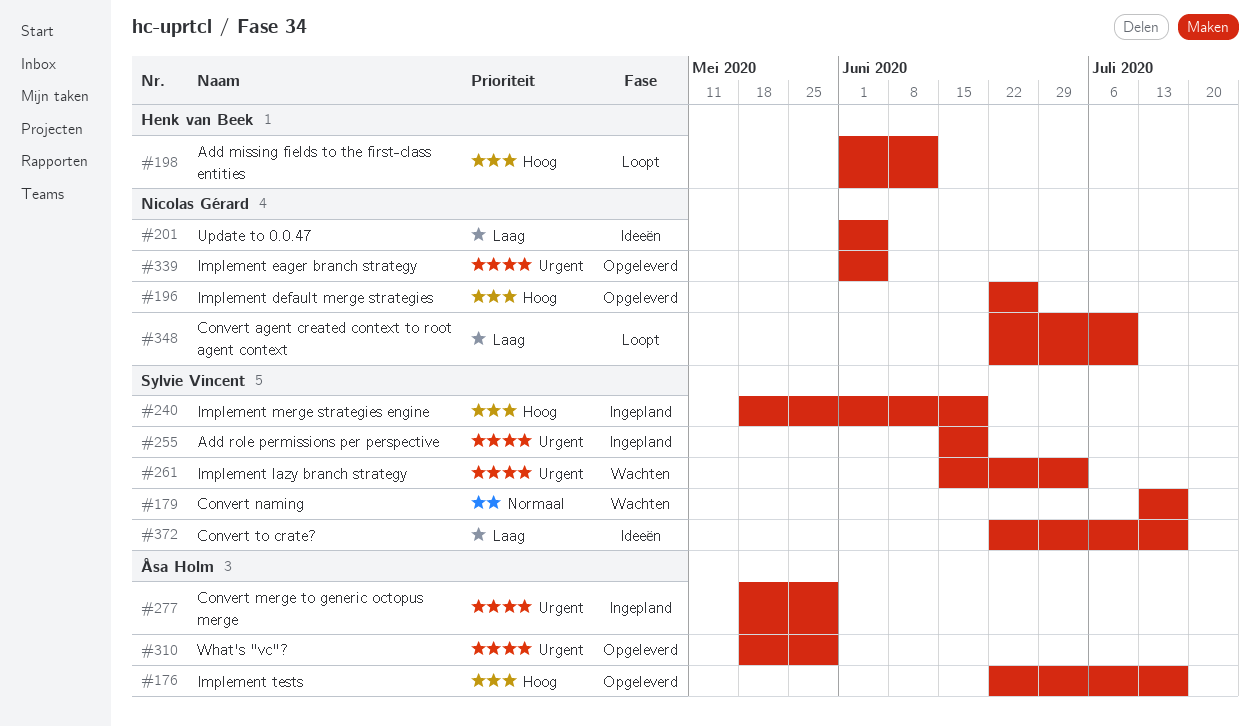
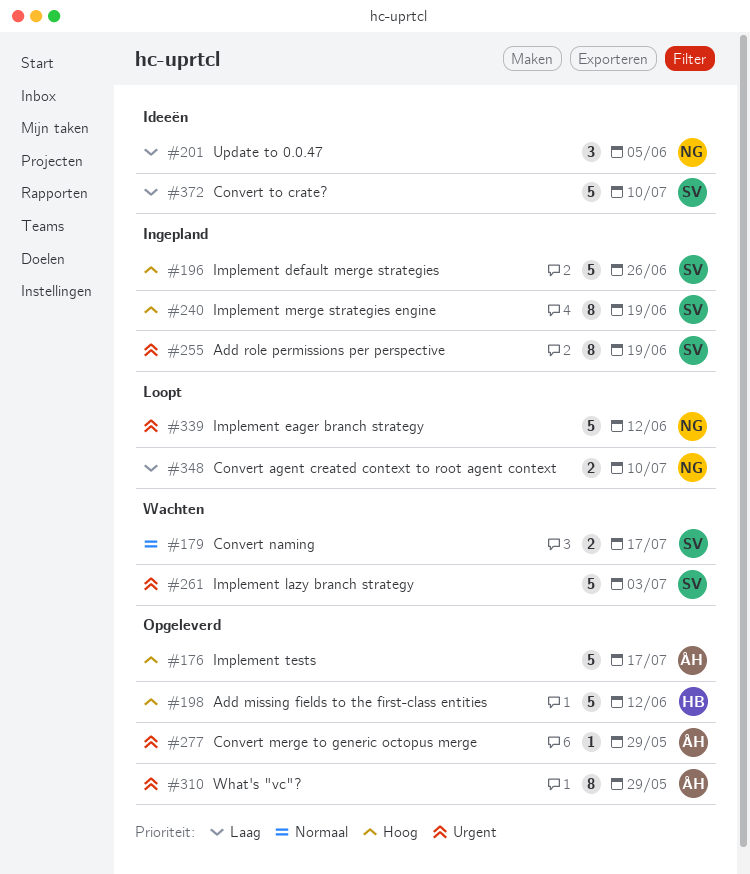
#196, status: Opgeleverd -> Ingepland
#196, owner: Nicolas Gérard -> Sylvie Vincent
#198, status: Loopt -> Opgeleverd
#277, status: Ingepland -> Opgeleverd
#339, status: Opgeleverd -> Loopt
#339, due: Jun 5 -> Jun 12
#372, due: Jul 17 -> Jul 10

